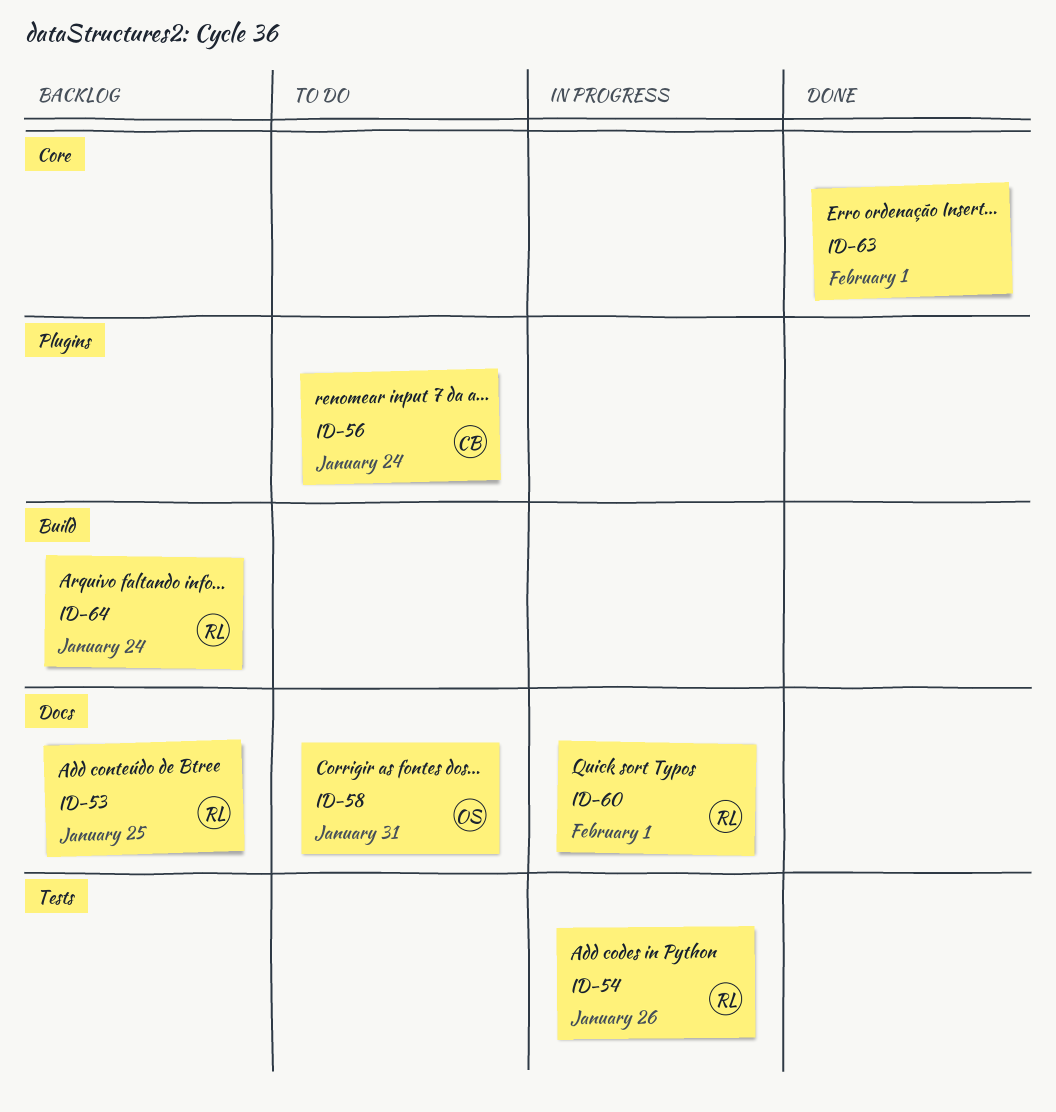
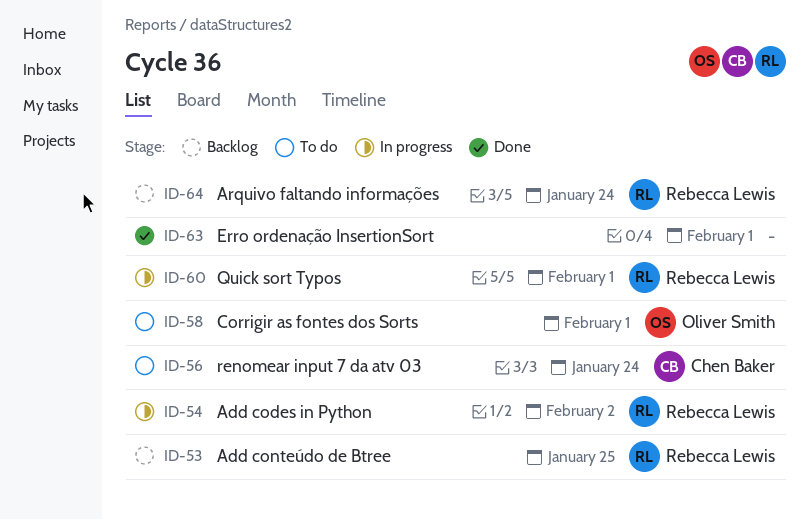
ID-54, due: Jan 26 -> Feb 2
ID-58, due: Jan 31 -> Feb 1

